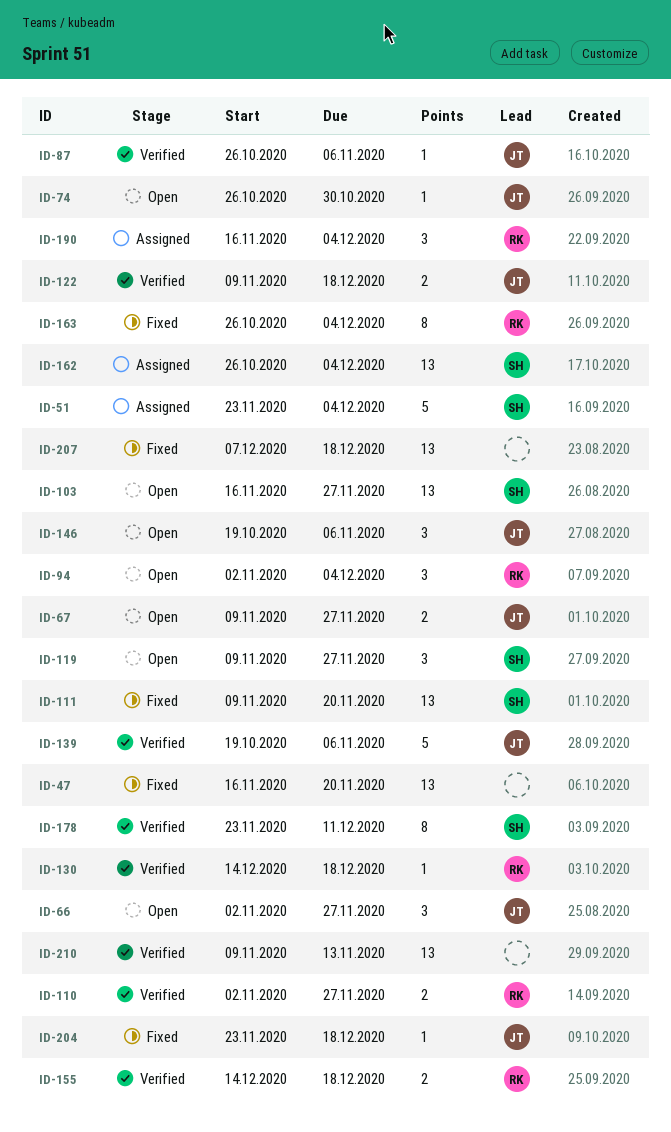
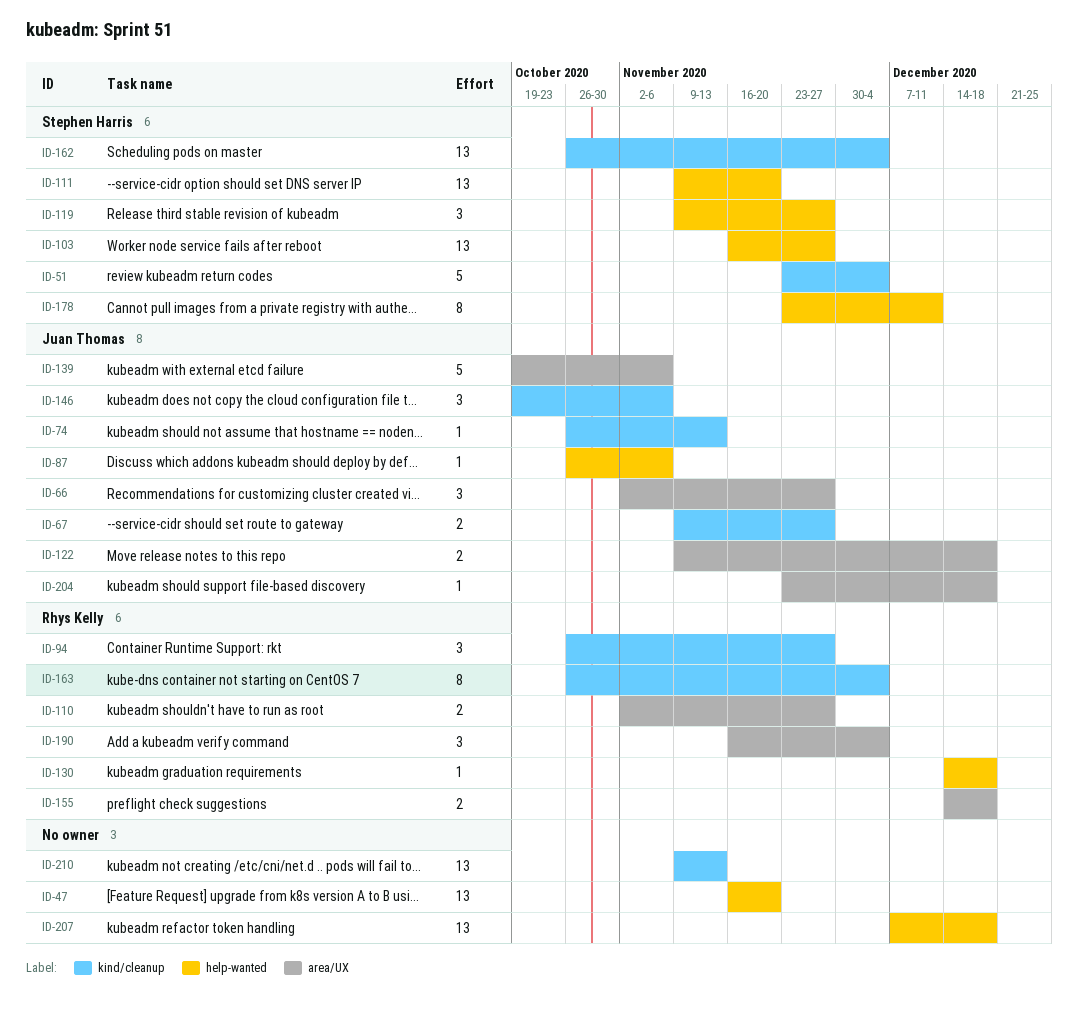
ID-74, due: Oct 30 -> Nov 13
ID-94, start: Nov 2 -> Oct 26
ID-94, due: Dec 4 -> Nov 27

